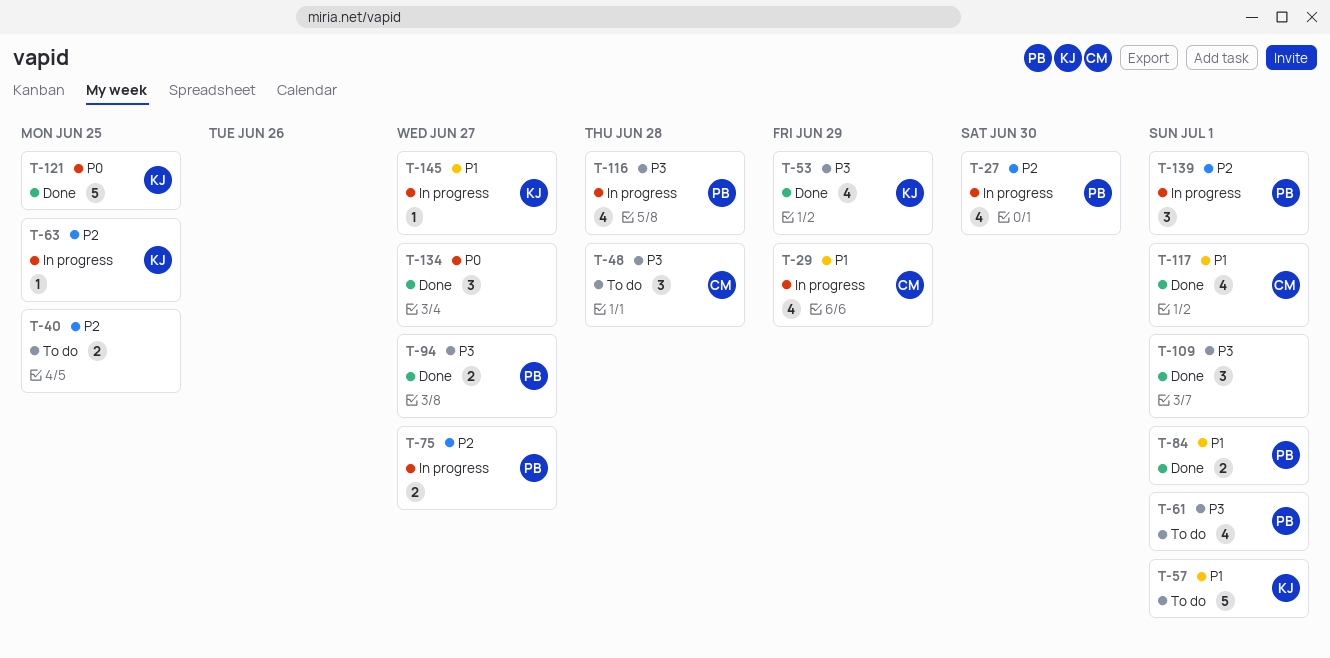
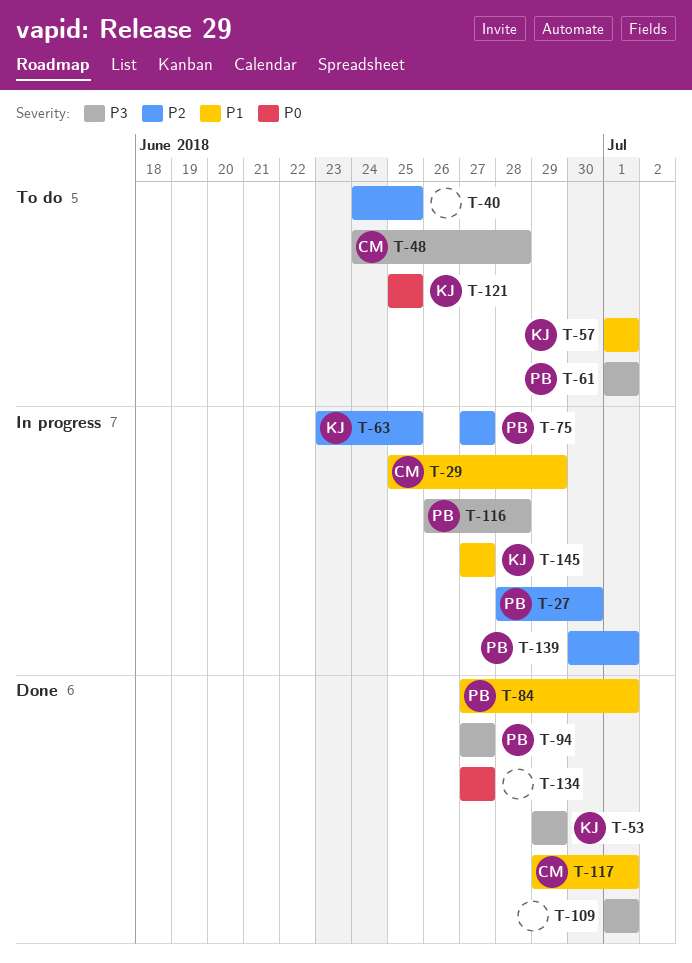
T-121, status: Done -> To do

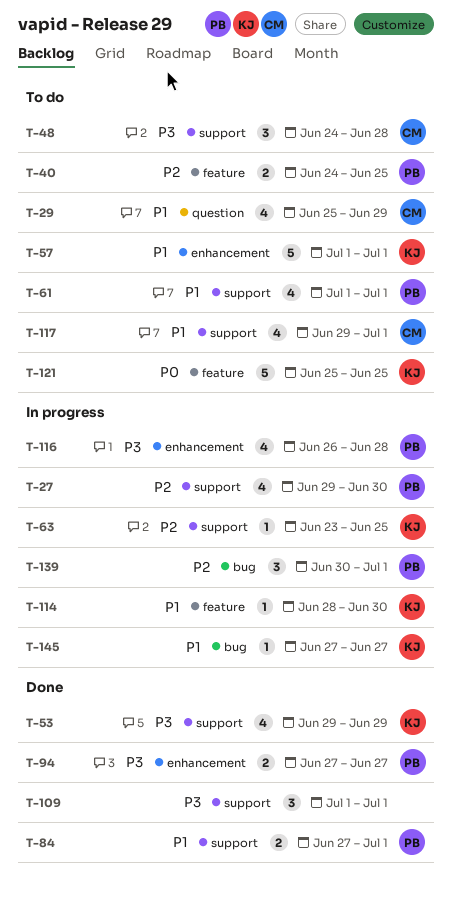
T-27, start: Jun 28 -> Jun 29
T-29, status: In progress -> To do
T-40, owner: none -> PB
T-61, priority: P3 -> P1
T-75: present -> none
T-114: none -> present
T-117, status: Done -> To do
T-134: present -> none

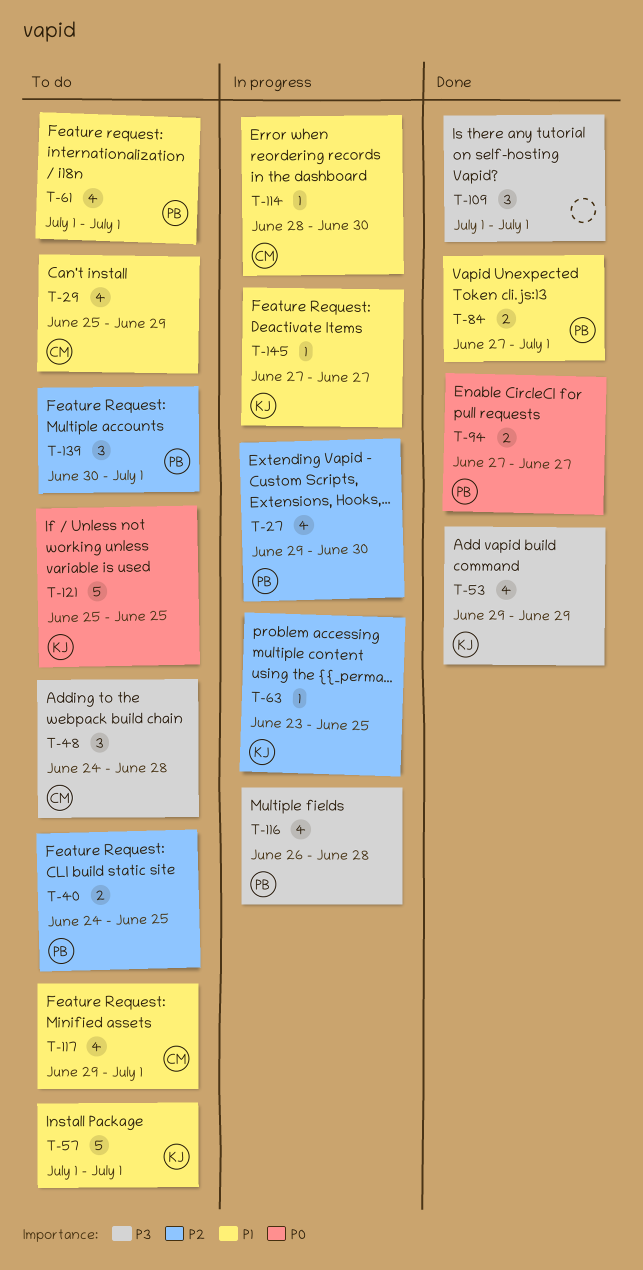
T-94, priority: P3 -> P0
T-114, owner: KJ -> CM
T-139, status: In progress -> To do

